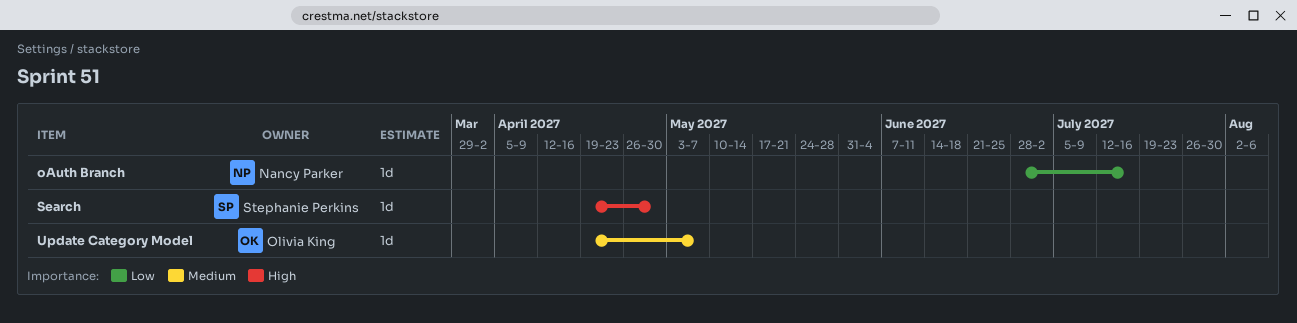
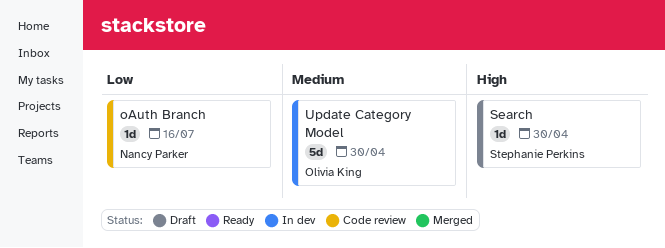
Update Category Model, estimate: 1d -> 5d
Update Category Model, due: May 7 -> Apr 30

